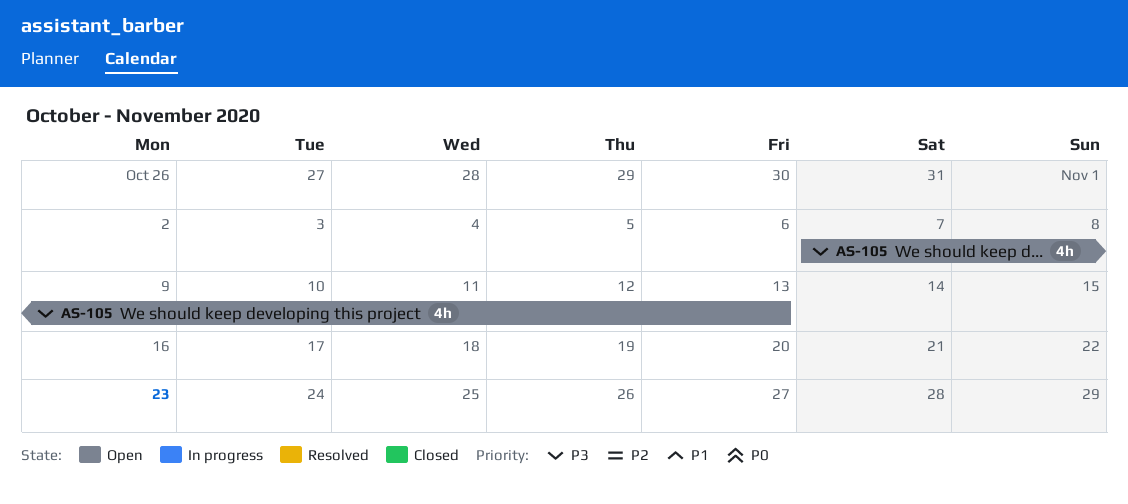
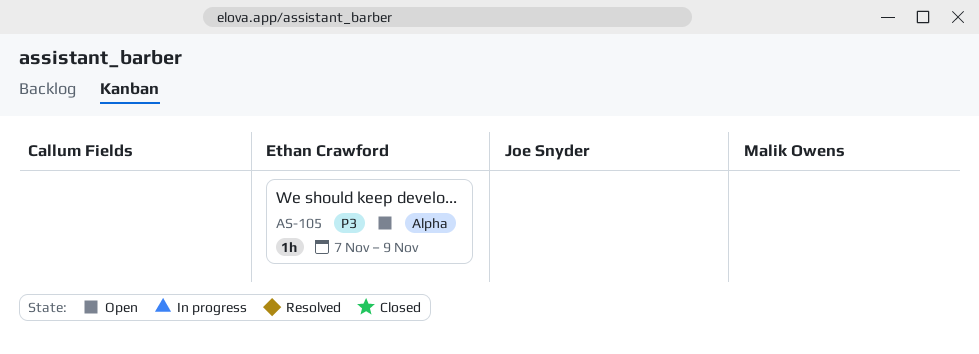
AS-105, estimate: 4h -> 1h
AS-105, due: Nov 13 -> Nov 9

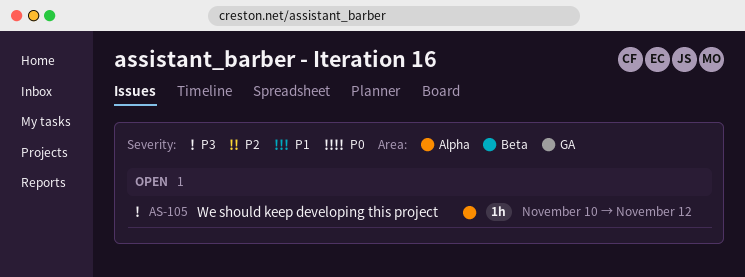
AS-105, start: Nov 7 -> Nov 10
AS-105, due: Nov 9 -> Nov 12

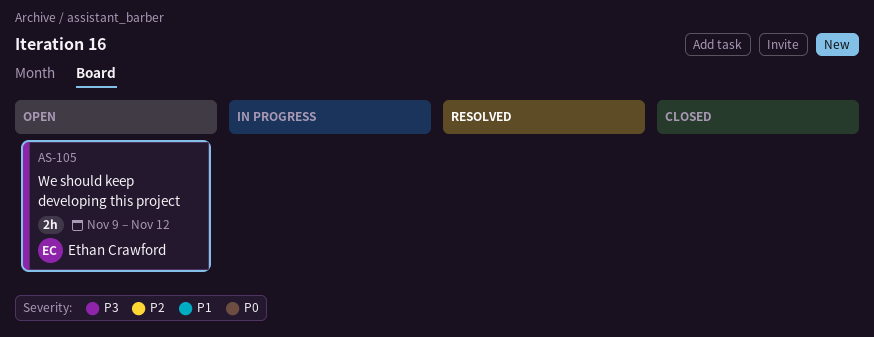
AS-105, estimate: 1h -> 2h
AS-105, start: Nov 10 -> Nov 9

